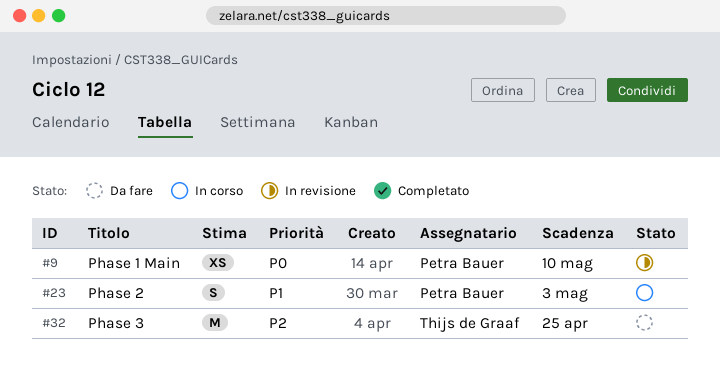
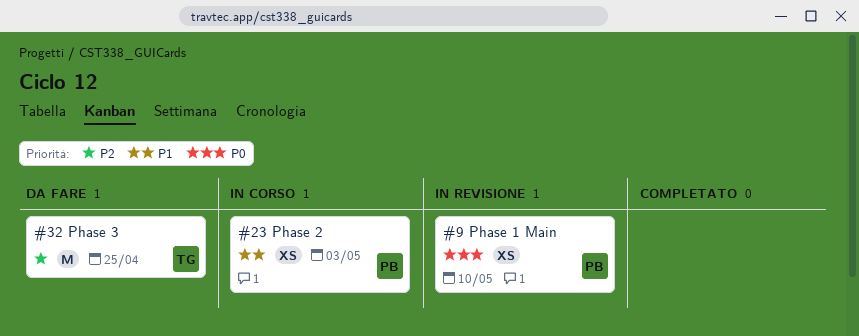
#23, estimate: S -> XS

